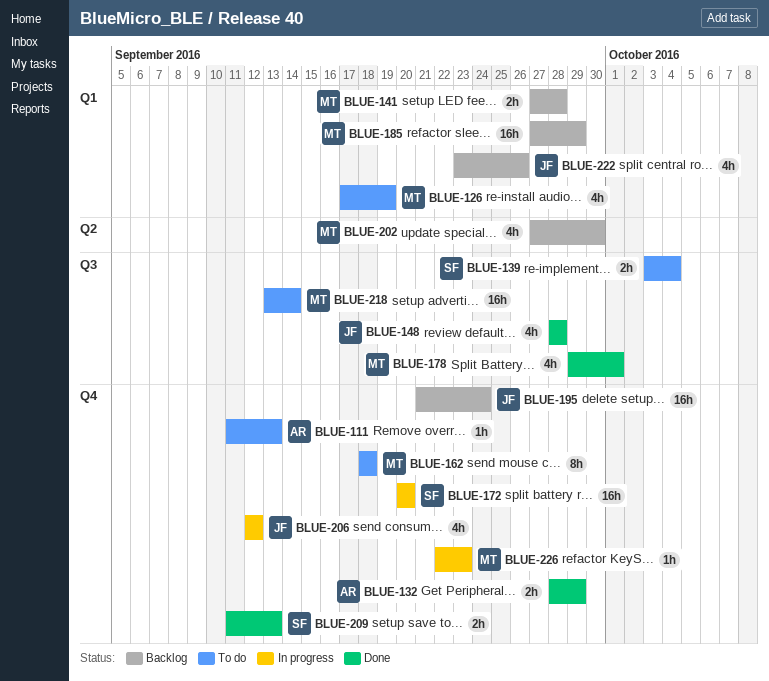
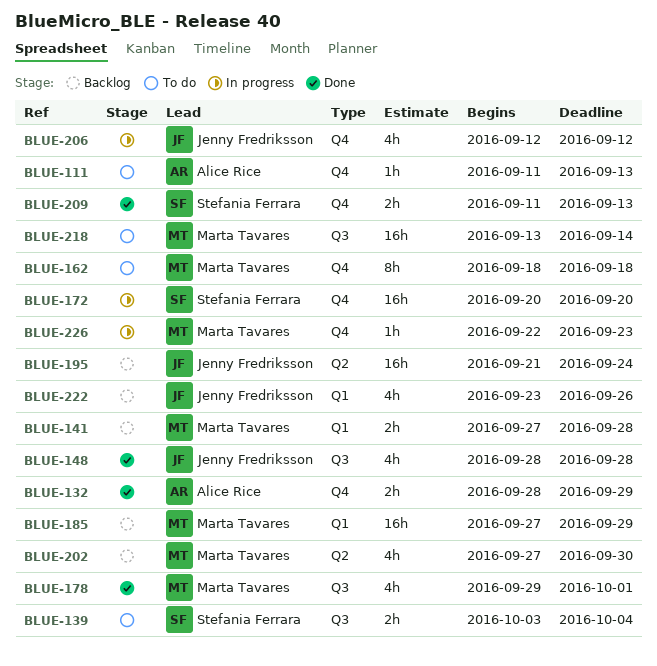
BLUE-126: present -> none
BLUE-195, label: Q4 -> Q2

